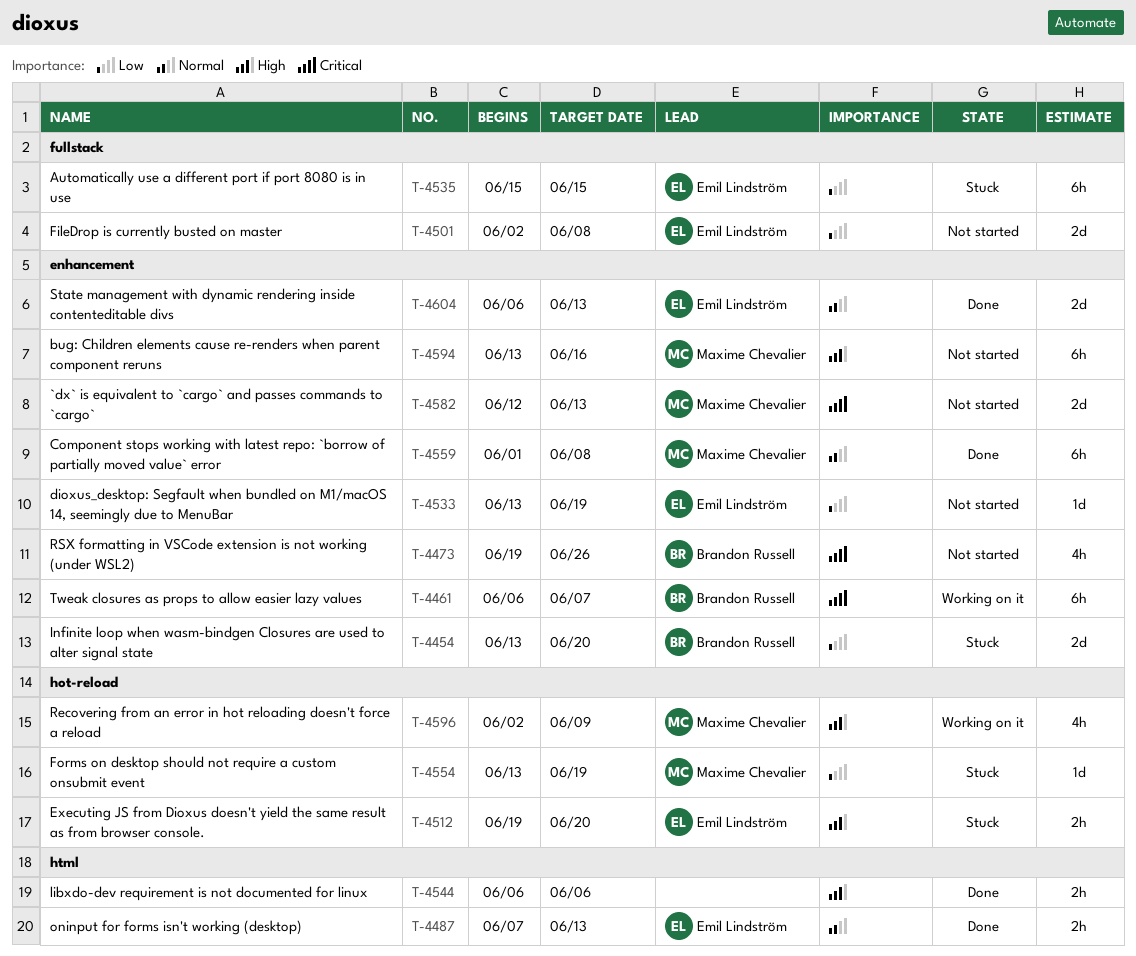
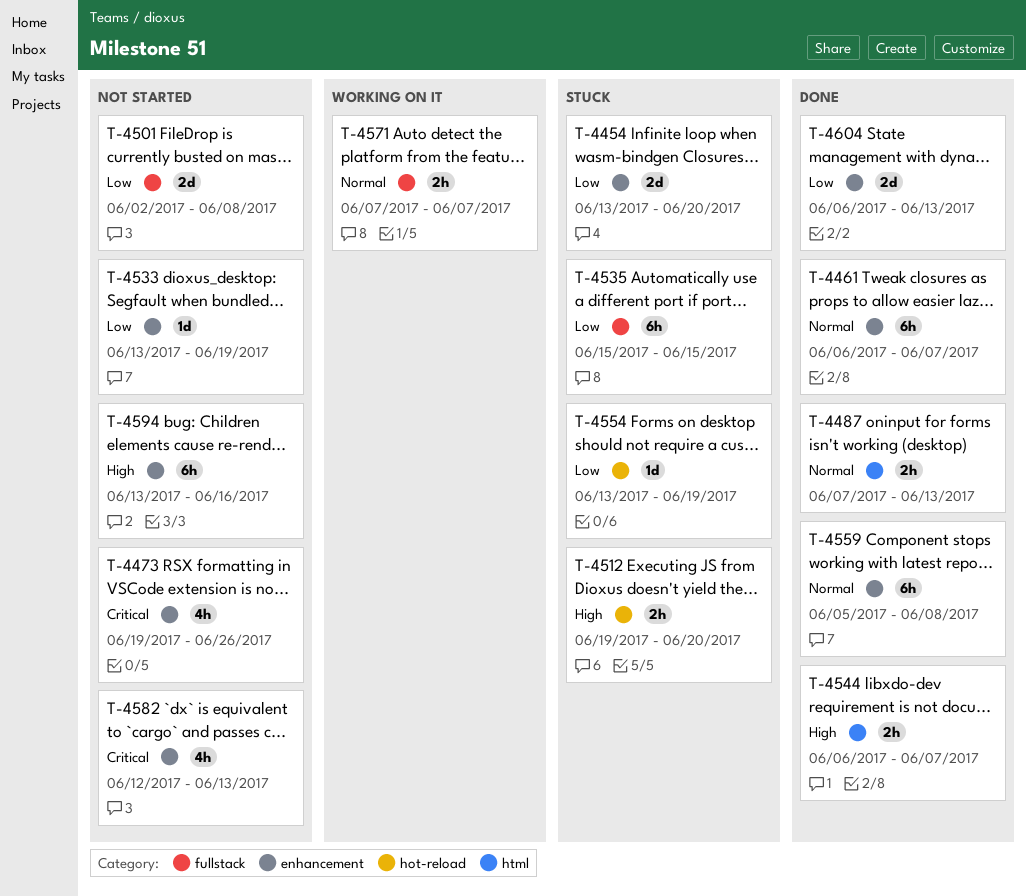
T-4461, status: Working on it -> Done
T-4461, priority: Critical -> Normal
T-4544, due: Jun 6 -> Jun 7
T-4559, start: Jun 1 -> Jun 5
T-4571: none -> present
T-4582, estimate: 2d -> 4h
T-4596: present -> none
T-4604, priority: Normal -> Low

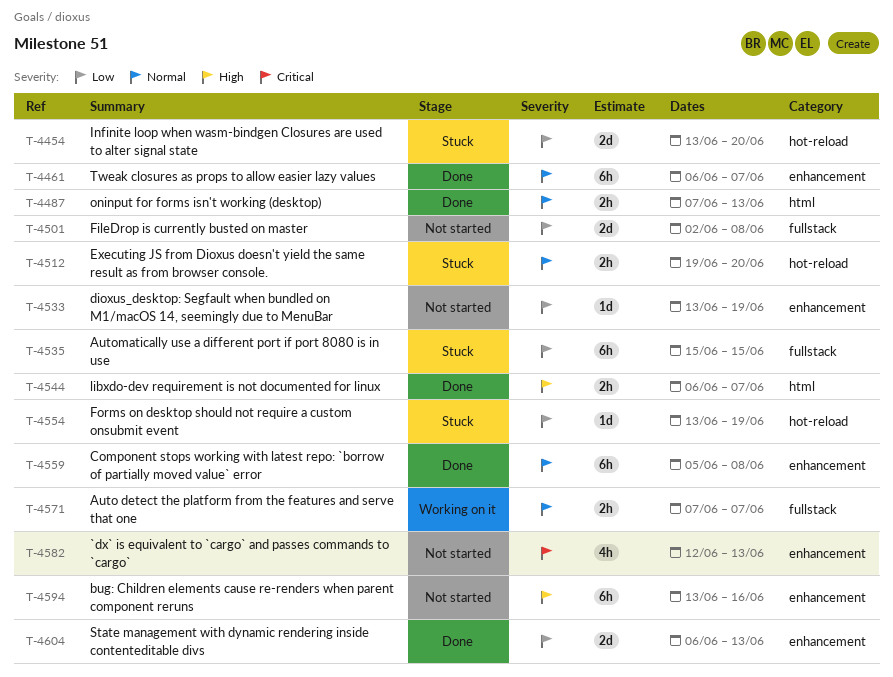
T-4454, label: enhancement -> hot-reload
T-4473: present -> none
T-4512, priority: High -> Normal

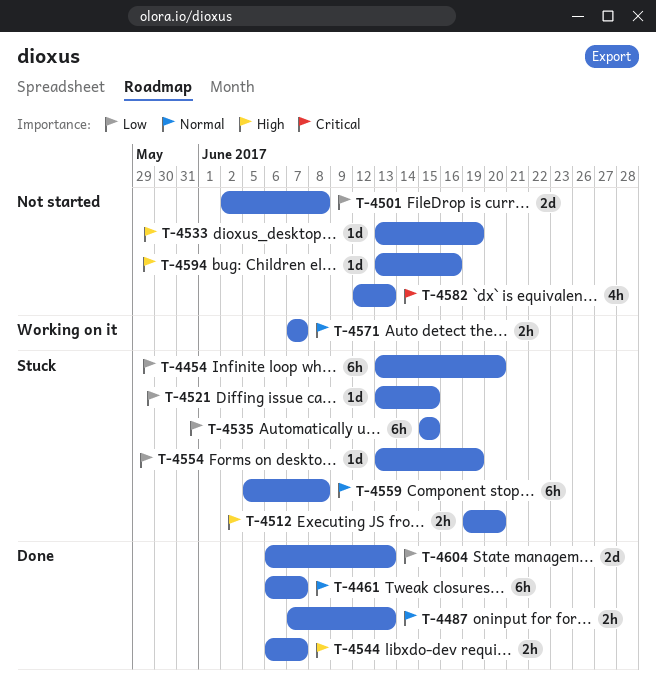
T-4454, estimate: 2d -> 6h
T-4512, priority: Normal -> High
T-4521: none -> present
T-4533, priority: Low -> High
T-4559, status: Done -> Stuck
T-4594, estimate: 6h -> 1d

